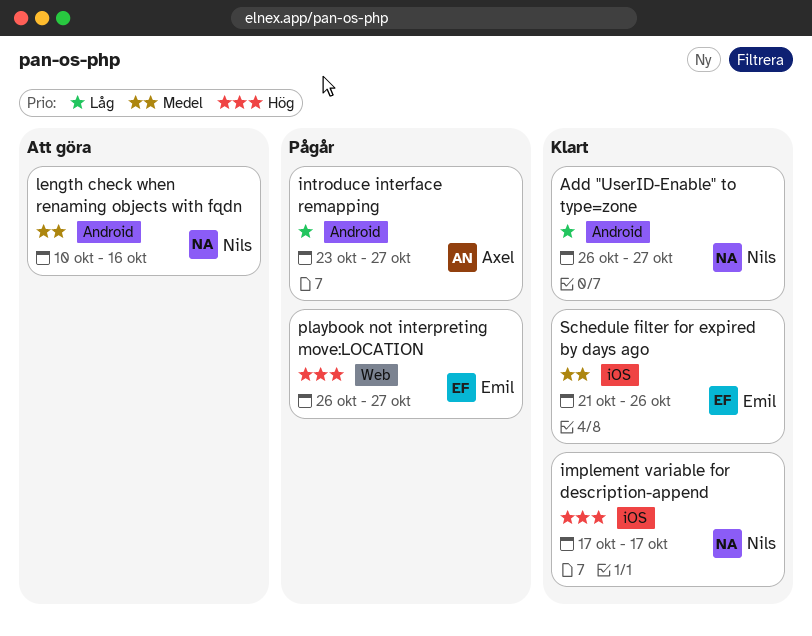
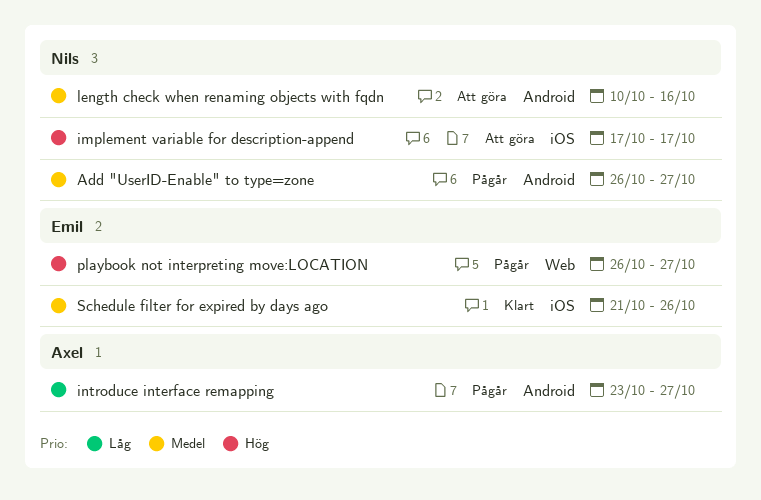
Add "UserID-Enable" to type=zone, status: Klart -> Pågår
Add "UserID-Enable" to type=zone, priority: Låg -> Medel
implement variable for description-append, status: Klart -> Att göra

